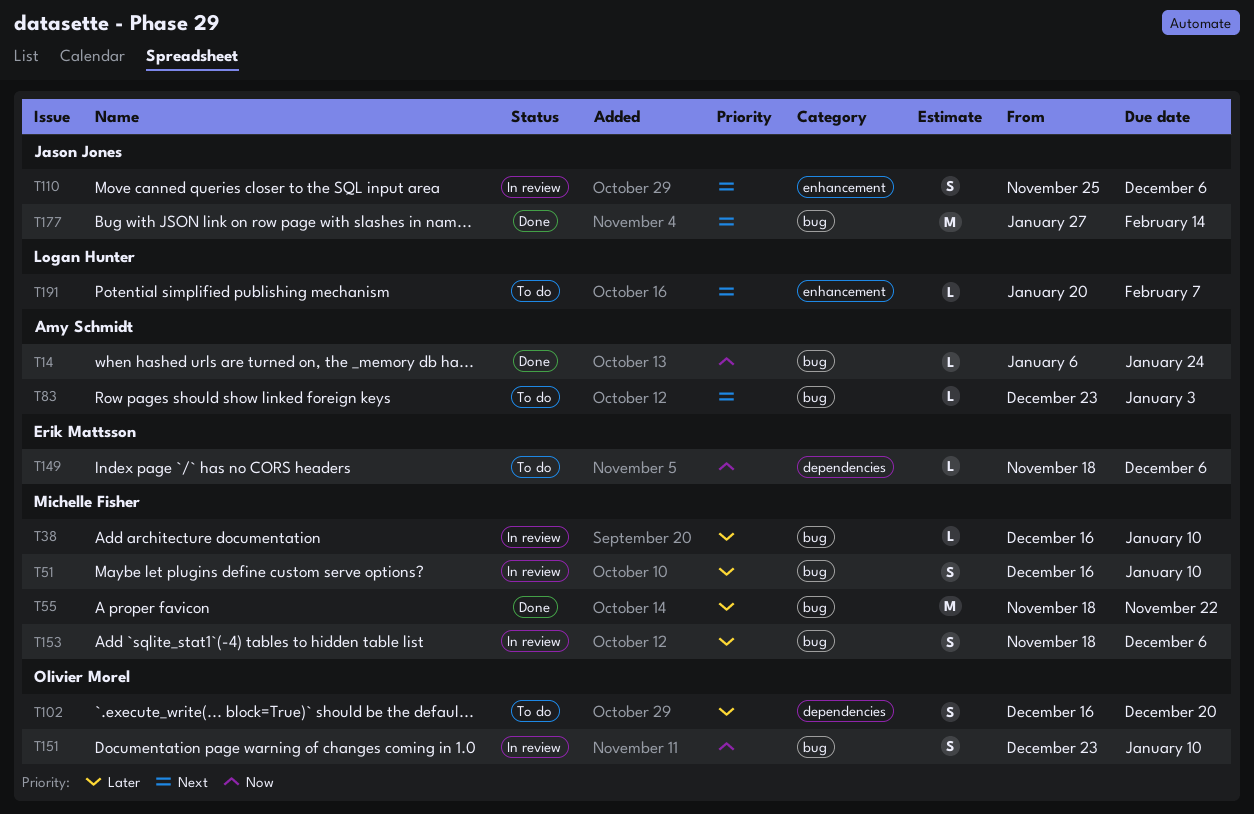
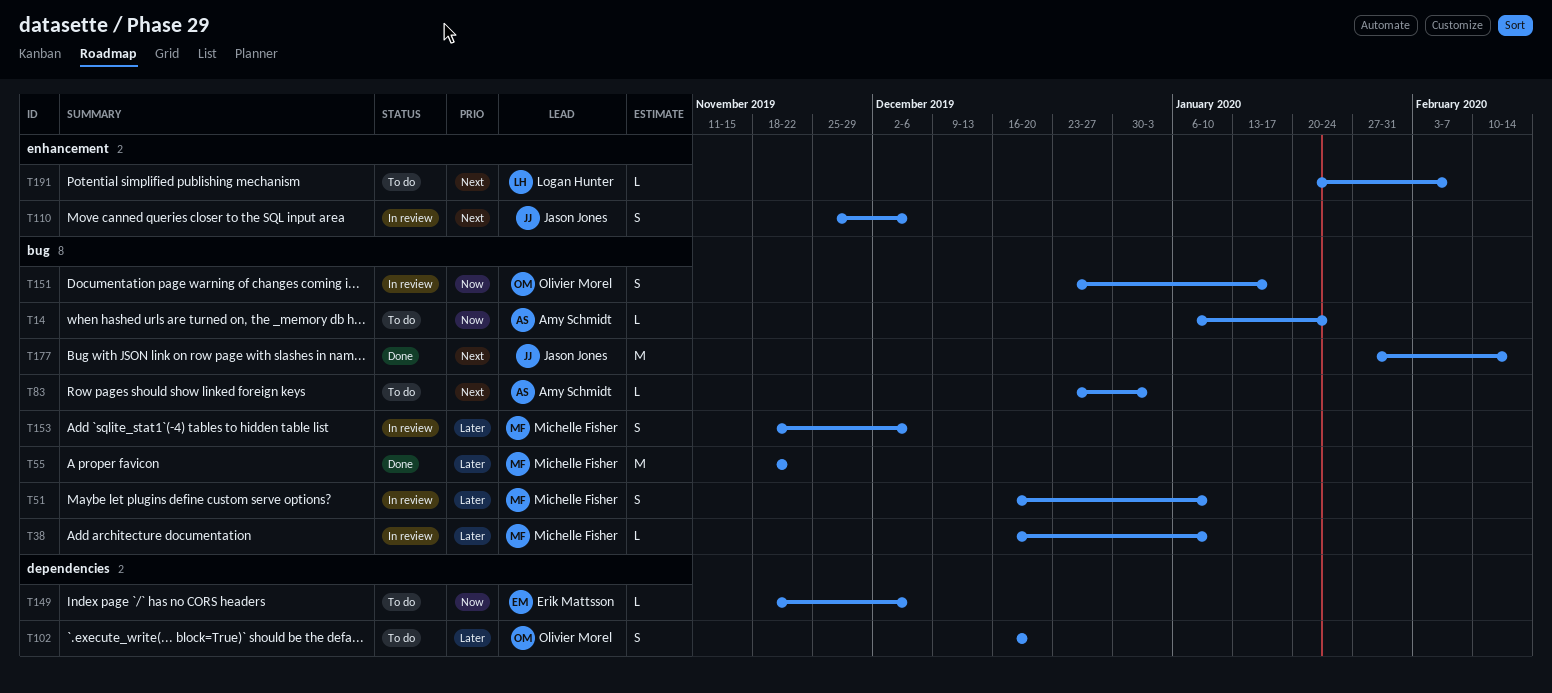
T14, status: Done -> To do
T151, due: Jan 10 -> Jan 17

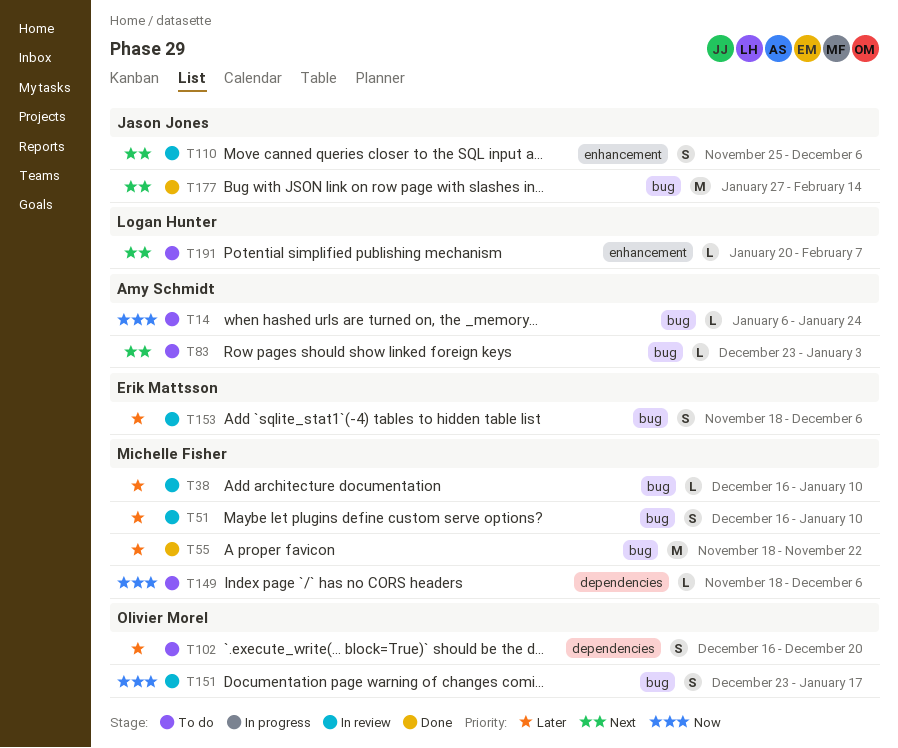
T149, owner: Erik Mattsson -> Michelle Fisher
T153, owner: Michelle Fisher -> Erik Mattsson

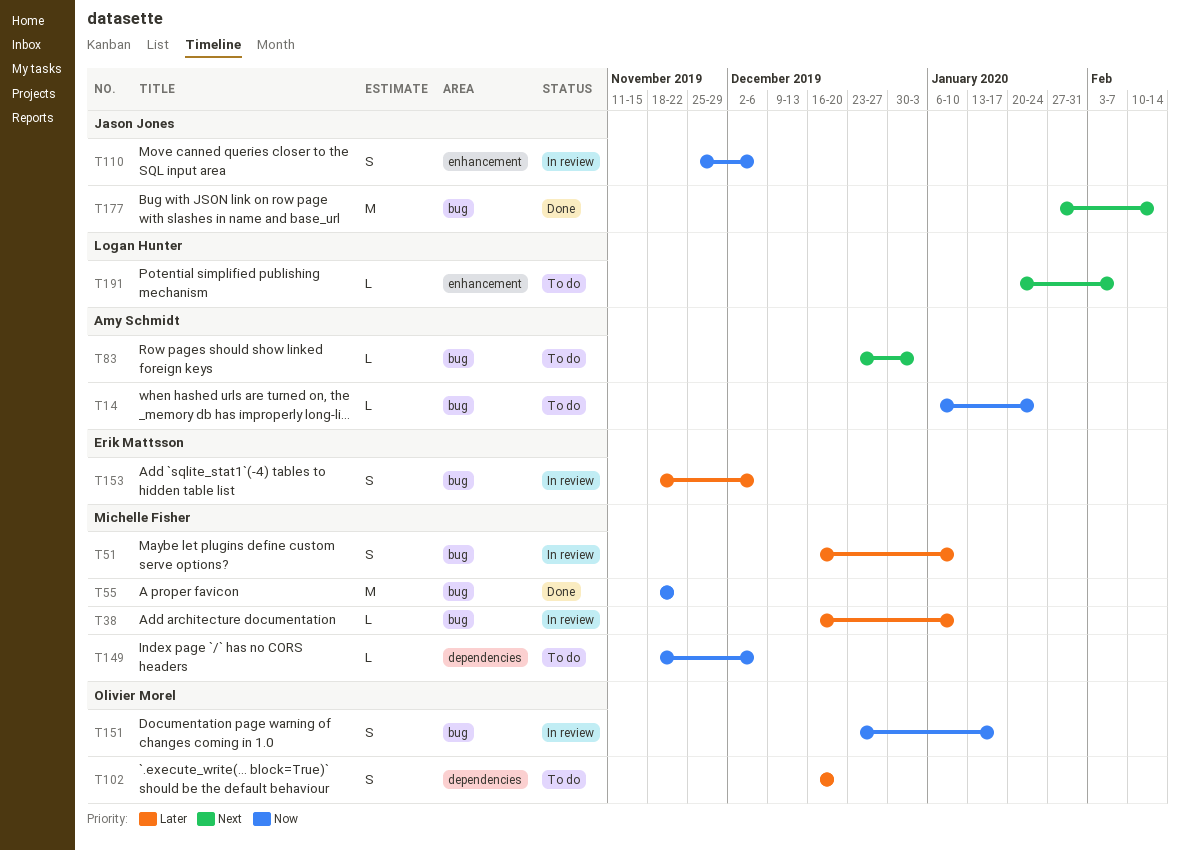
T55, priority: Later -> Now
T110, priority: Next -> Now

